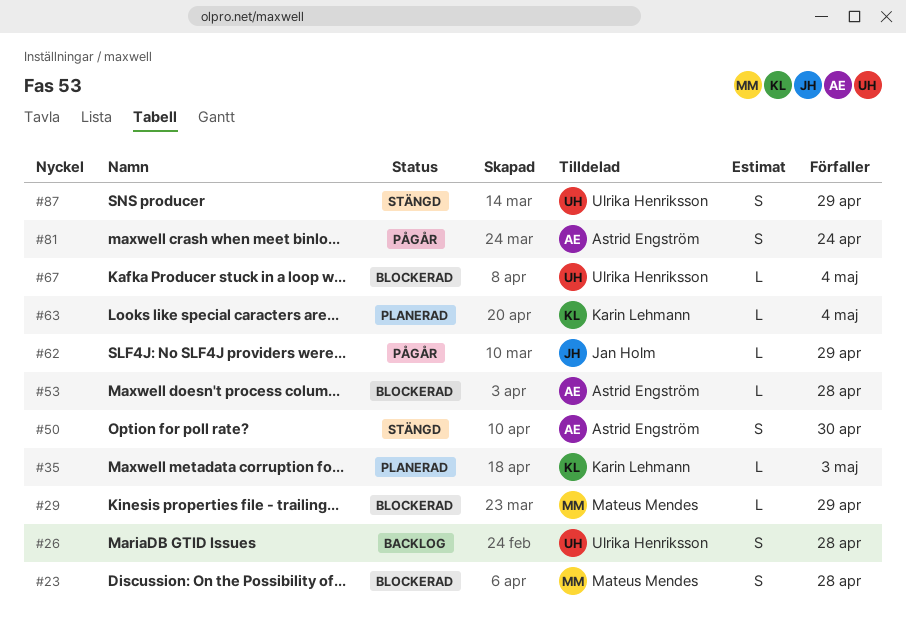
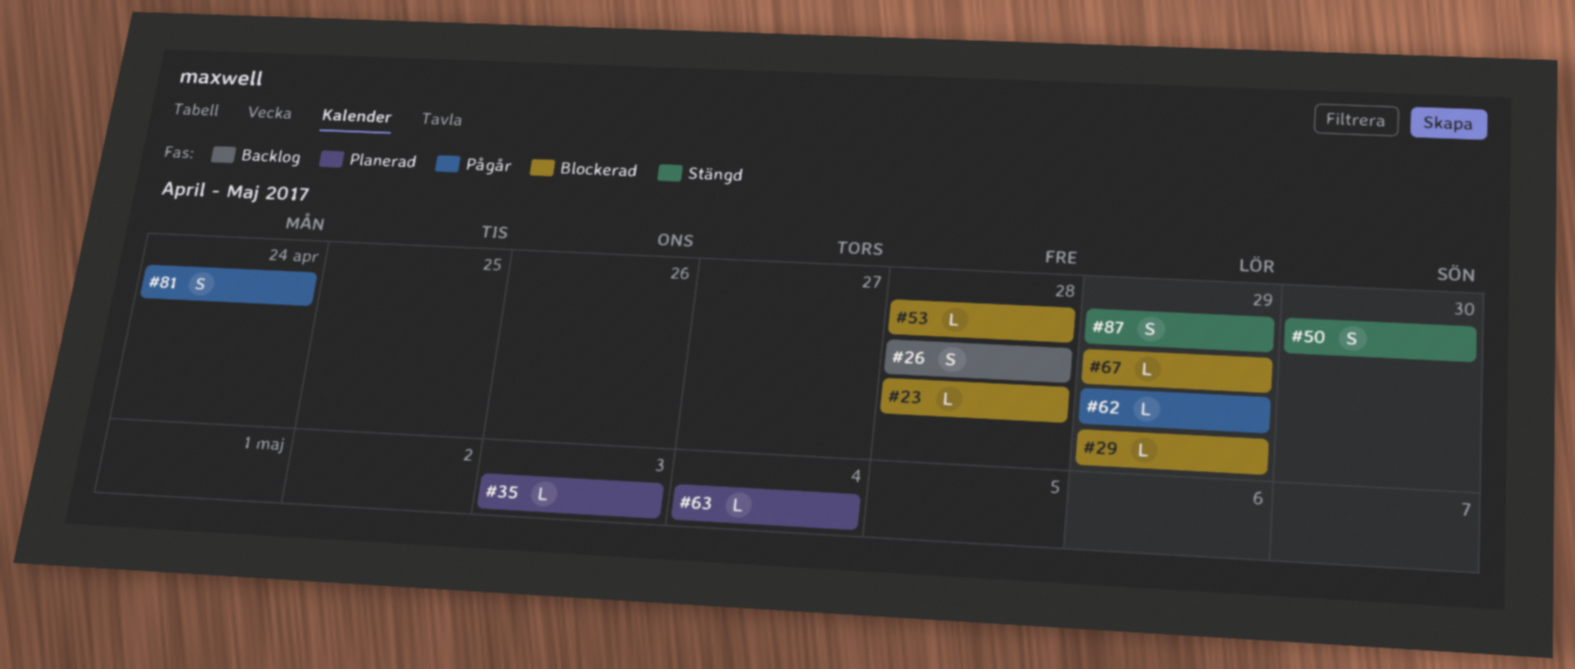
#23, estimate: S -> L
#67, due: May 4 -> Apr 29

